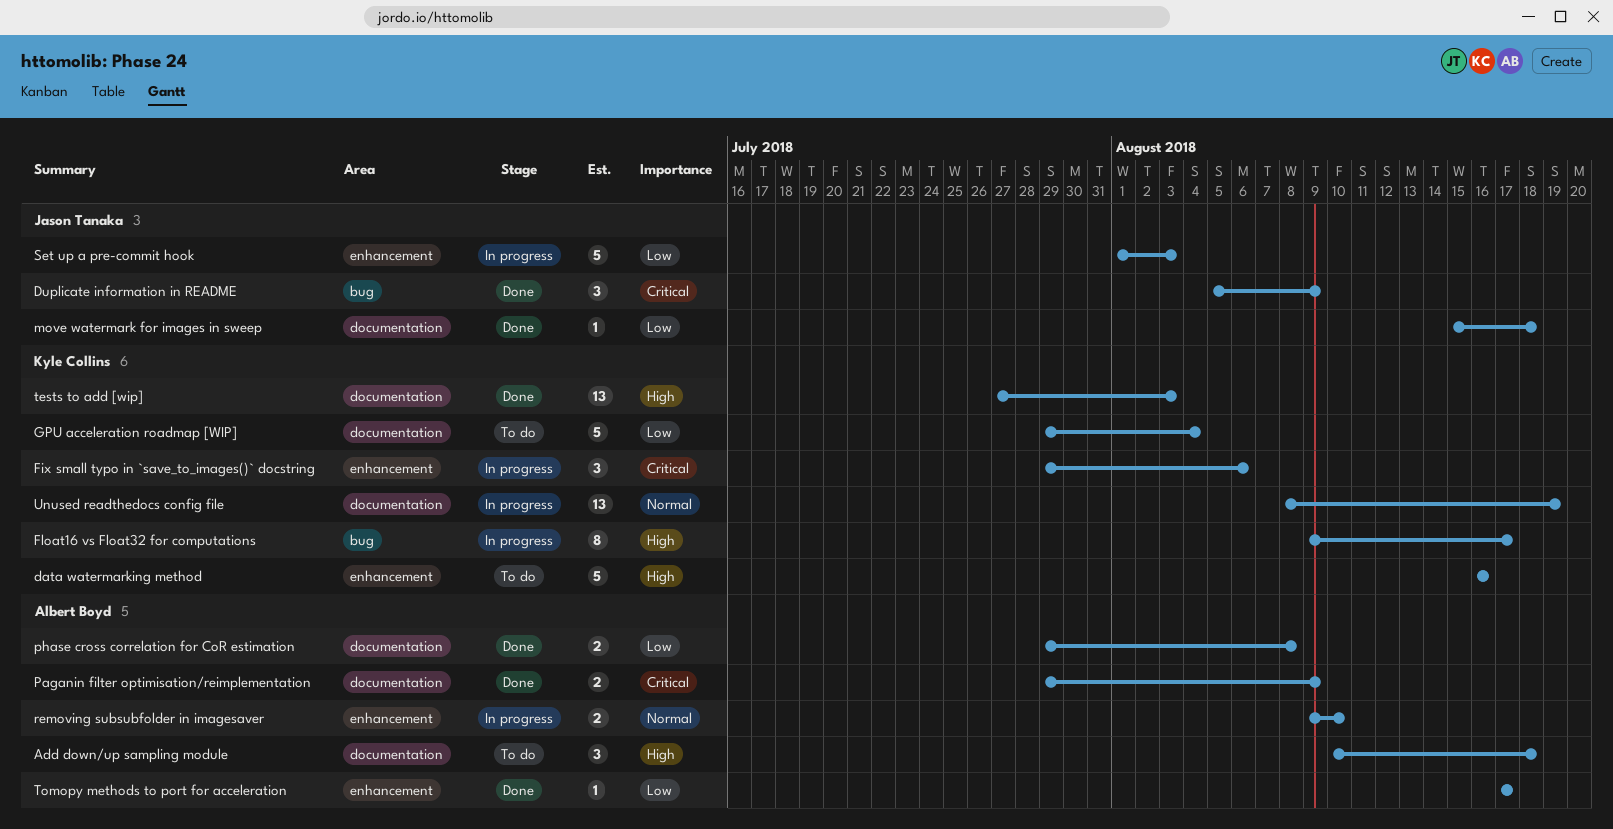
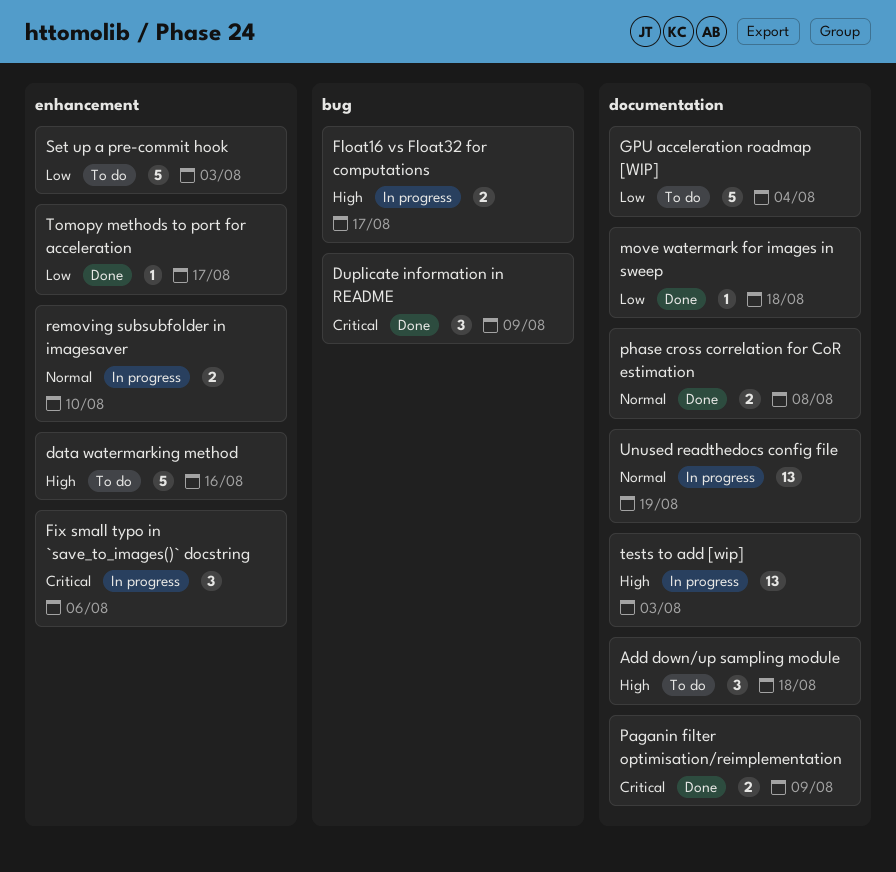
Float16 vs Float32 for computations, estimate: 8 -> 2
phase cross correlation for CoR estimation, priority: Low -> Normal
Set up a pre-commit hook, status: In progress -> To do
tests to add [wip], status: Done -> In progress

